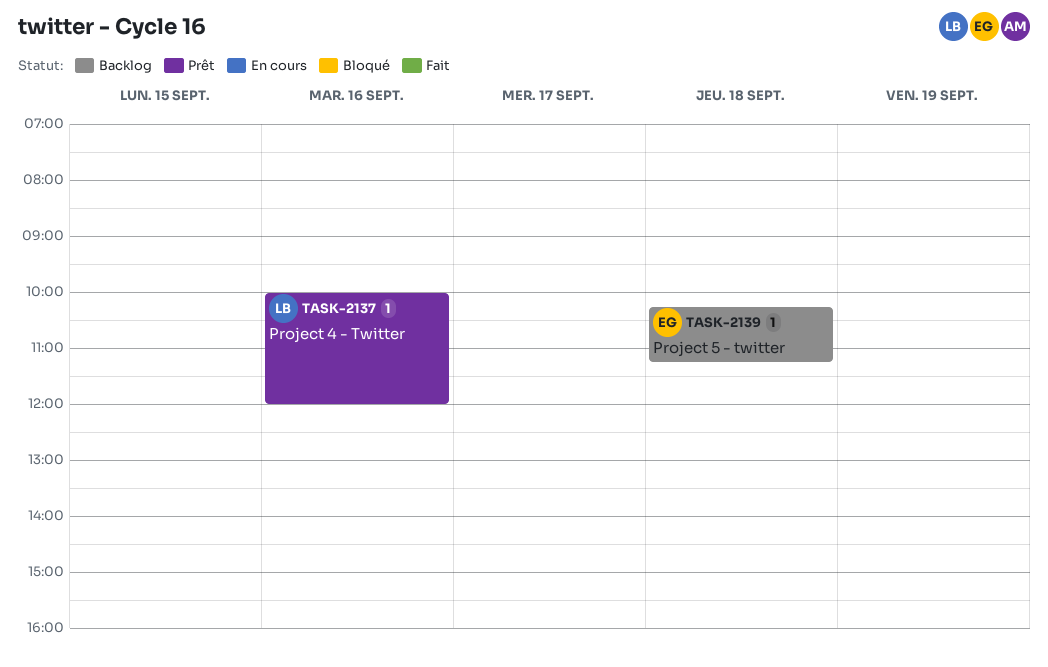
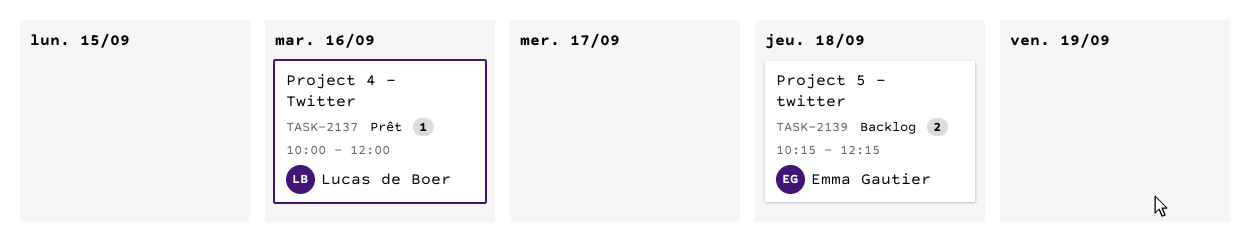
TASK-2139, estimate: 1 -> 2
TASK-2139, ends: 11:15 -> 12:15

